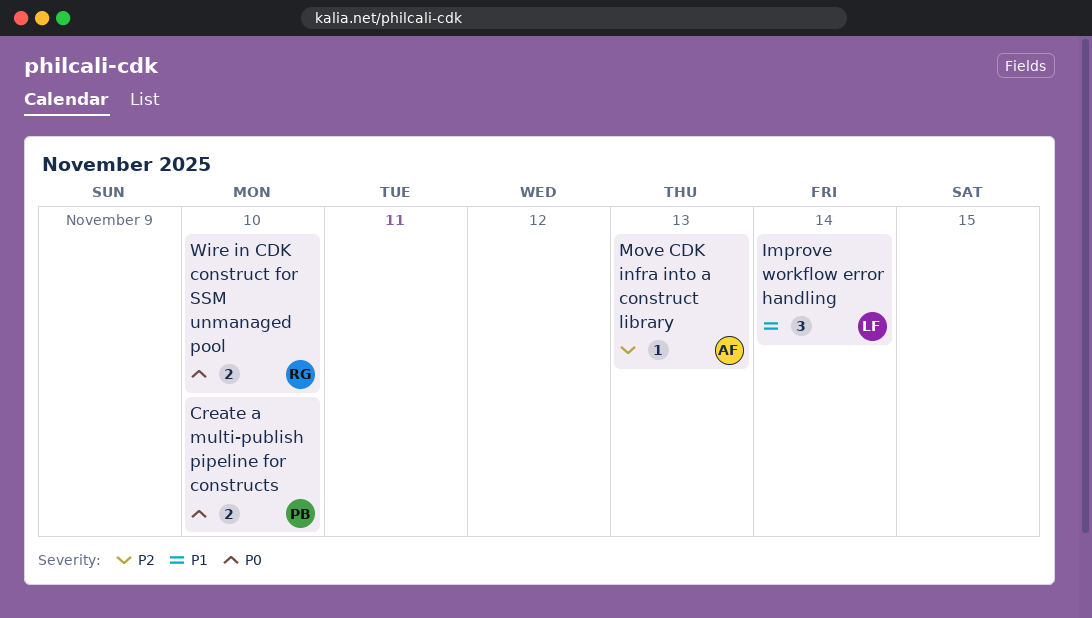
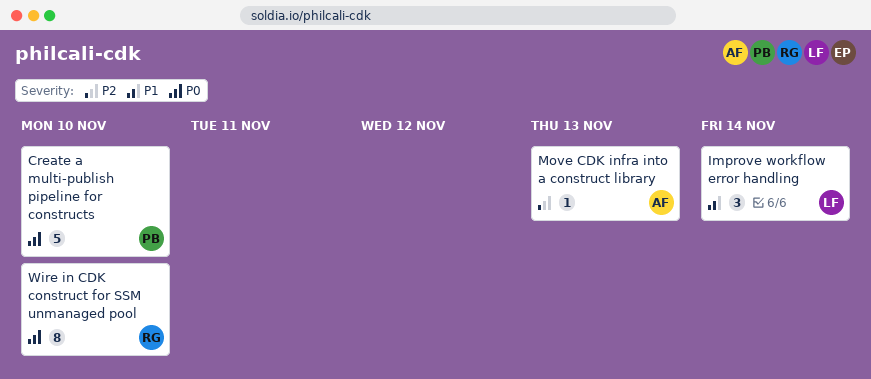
Create a multi-publish pipeline for constructs, estimate: 2 -> 5
Wire in CDK construct for SSM unmanaged pool, estimate: 2 -> 8

